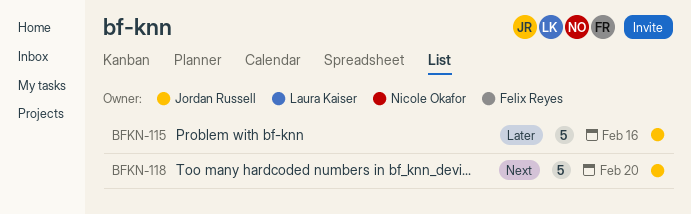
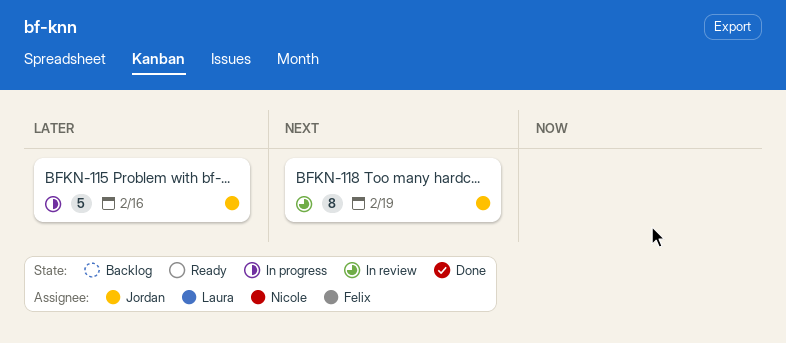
BFKN-118, estimate: 5 -> 8
BFKN-118, due: Feb 20 -> Feb 19

